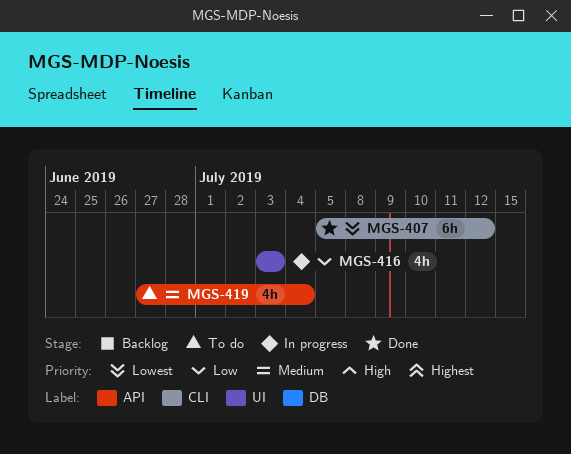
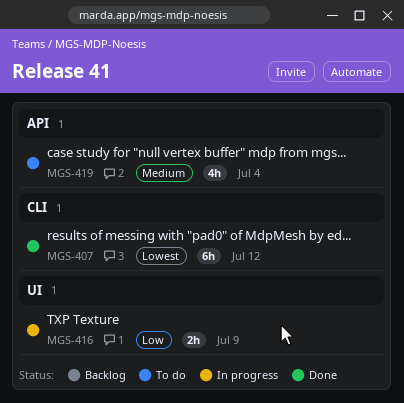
MGS-416, estimate: 4h -> 2h
MGS-416, due: Jul 3 -> Jul 9

